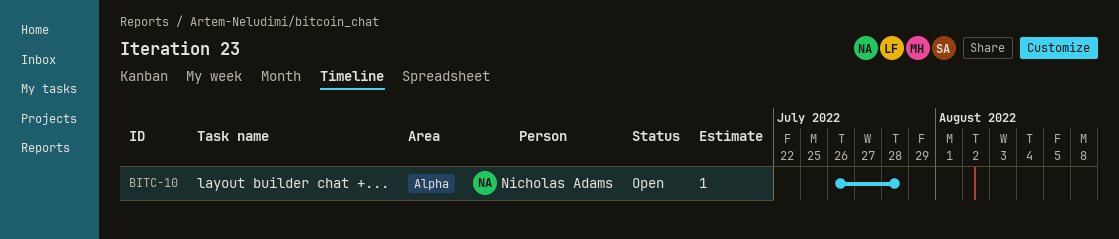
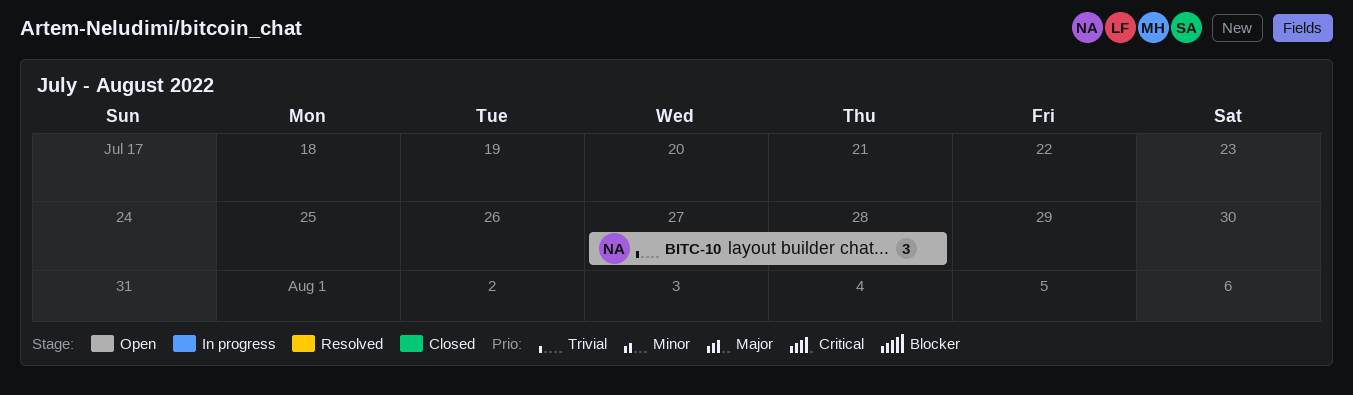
BITC-10, estimate: 1 -> 3
BITC-10, start: Jul 26 -> Jul 27

